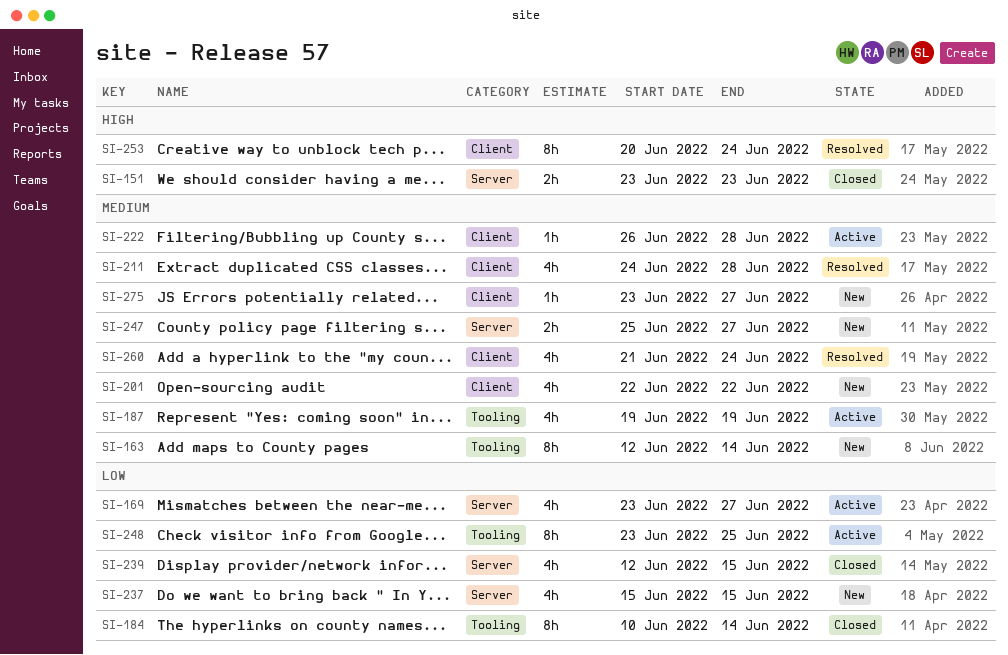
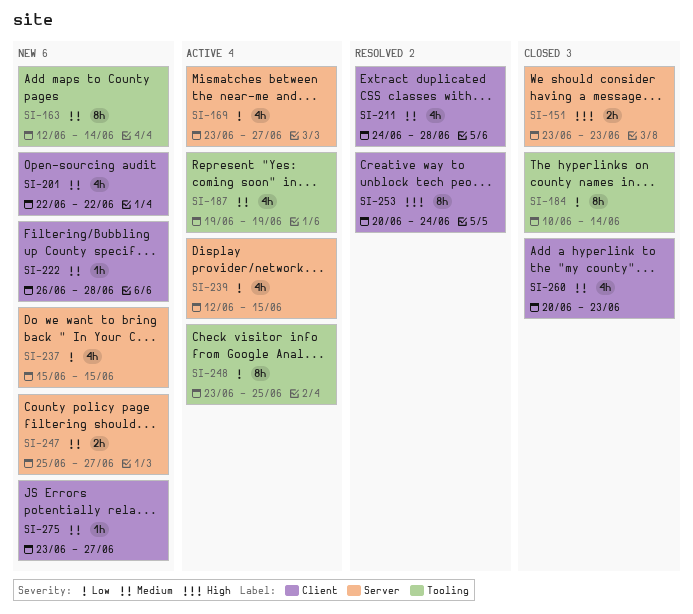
SI-222, status: Active -> New
SI-239, status: Closed -> Active
SI-260, status: Resolved -> Closed
SI-260, start: Jun 21 -> Jun 20
SI-260, due: Jun 24 -> Jun 23

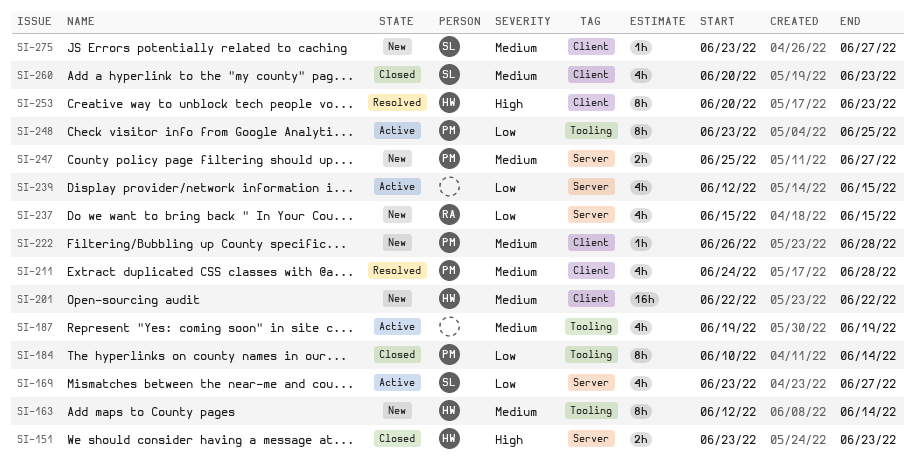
SI-201, estimate: 4h -> 16h
SI-253, due: Jun 24 -> Jun 23

